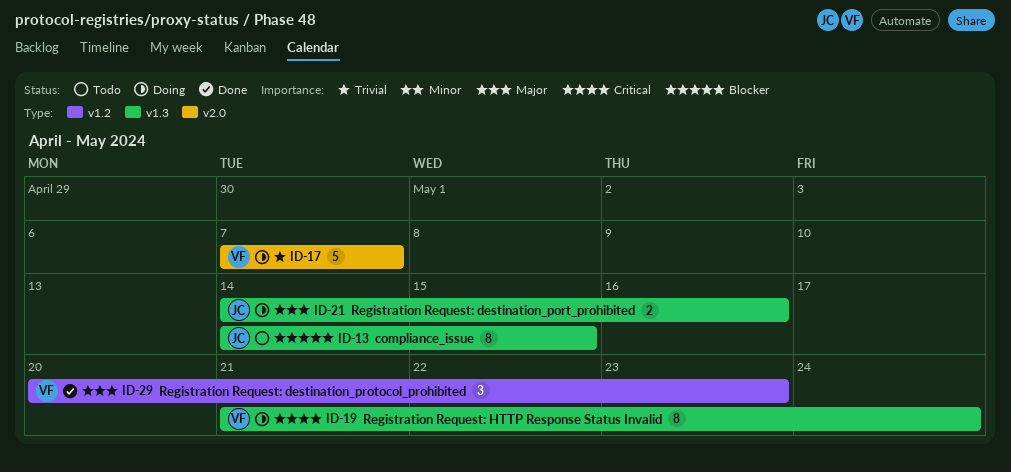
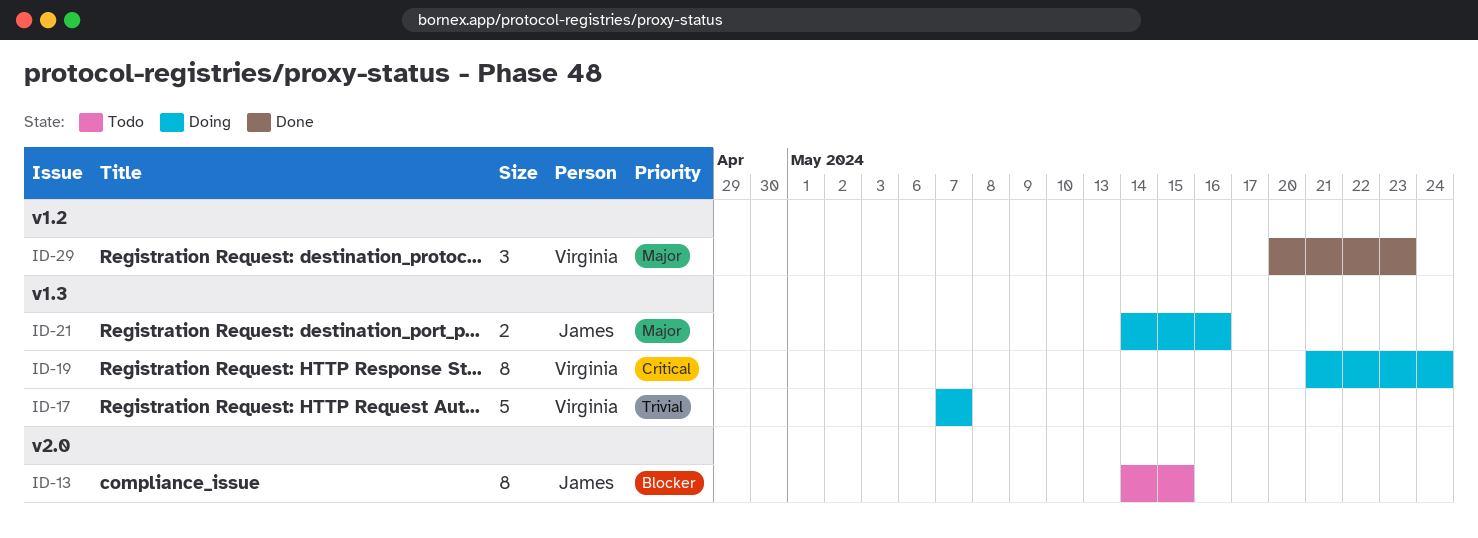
ID-13, label: v1.3 -> v2.0
ID-17, label: v2.0 -> v1.3

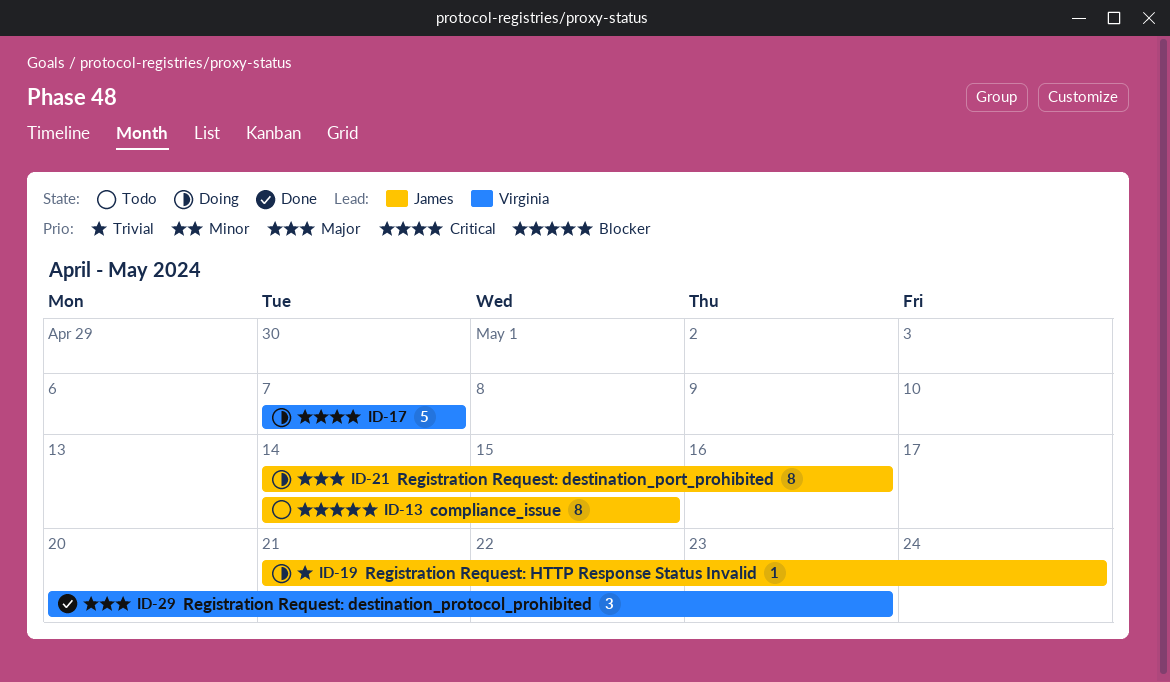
ID-17, priority: Trivial -> Critical
ID-19, owner: Virginia -> James
ID-19, priority: Critical -> Trivial
ID-19, estimate: 8 -> 1
ID-21, estimate: 2 -> 8

